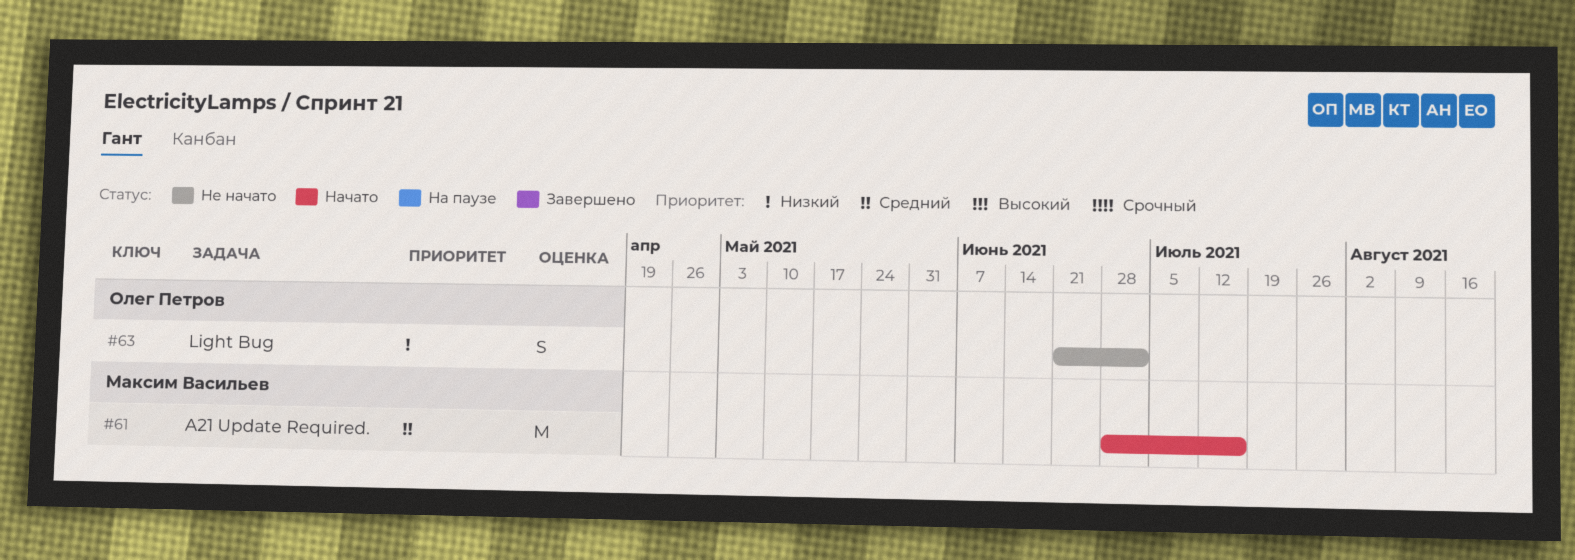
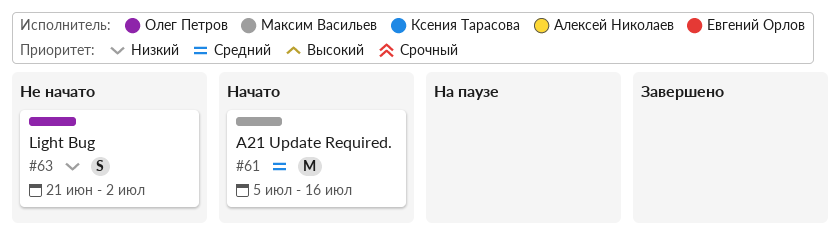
#61, start: Jun 28 -> Jul 5

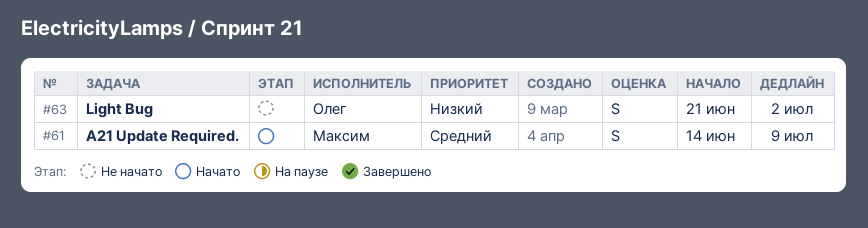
#61, estimate: M -> S
#61, start: Jul 5 -> Jun 14
#61, due: Jul 16 -> Jul 9

